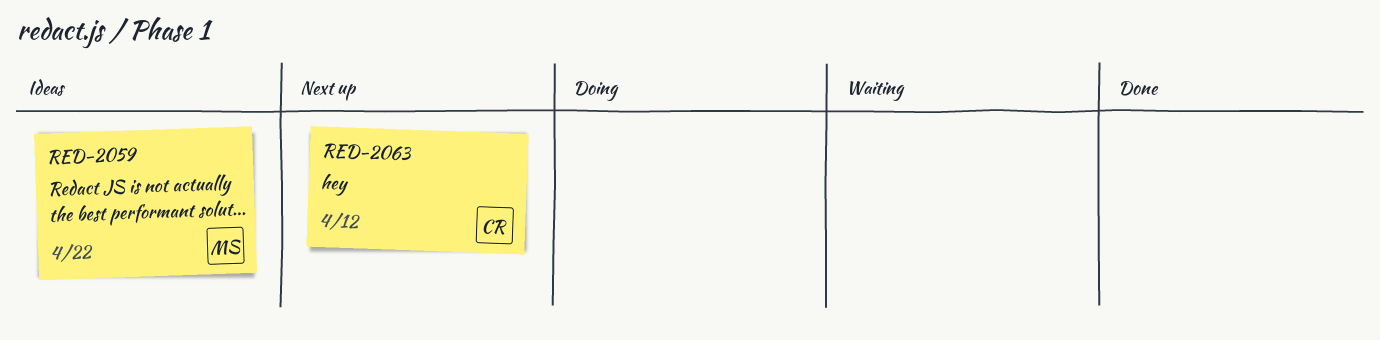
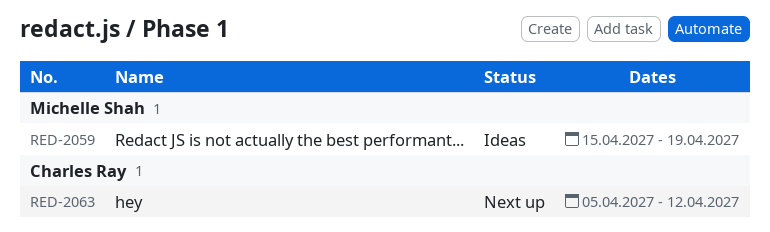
RED-2059, due: Apr 22 -> Apr 19

